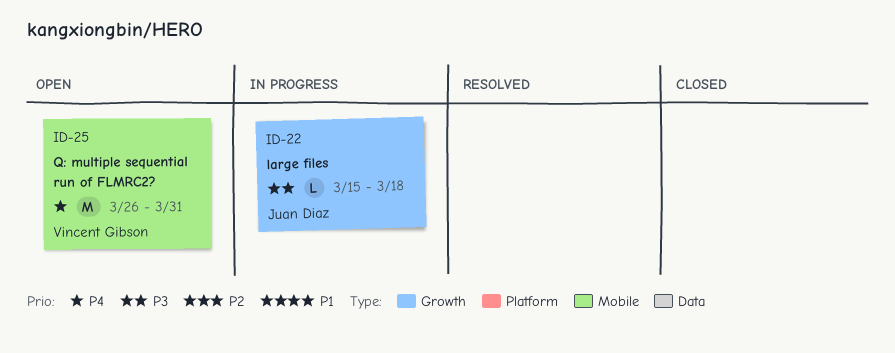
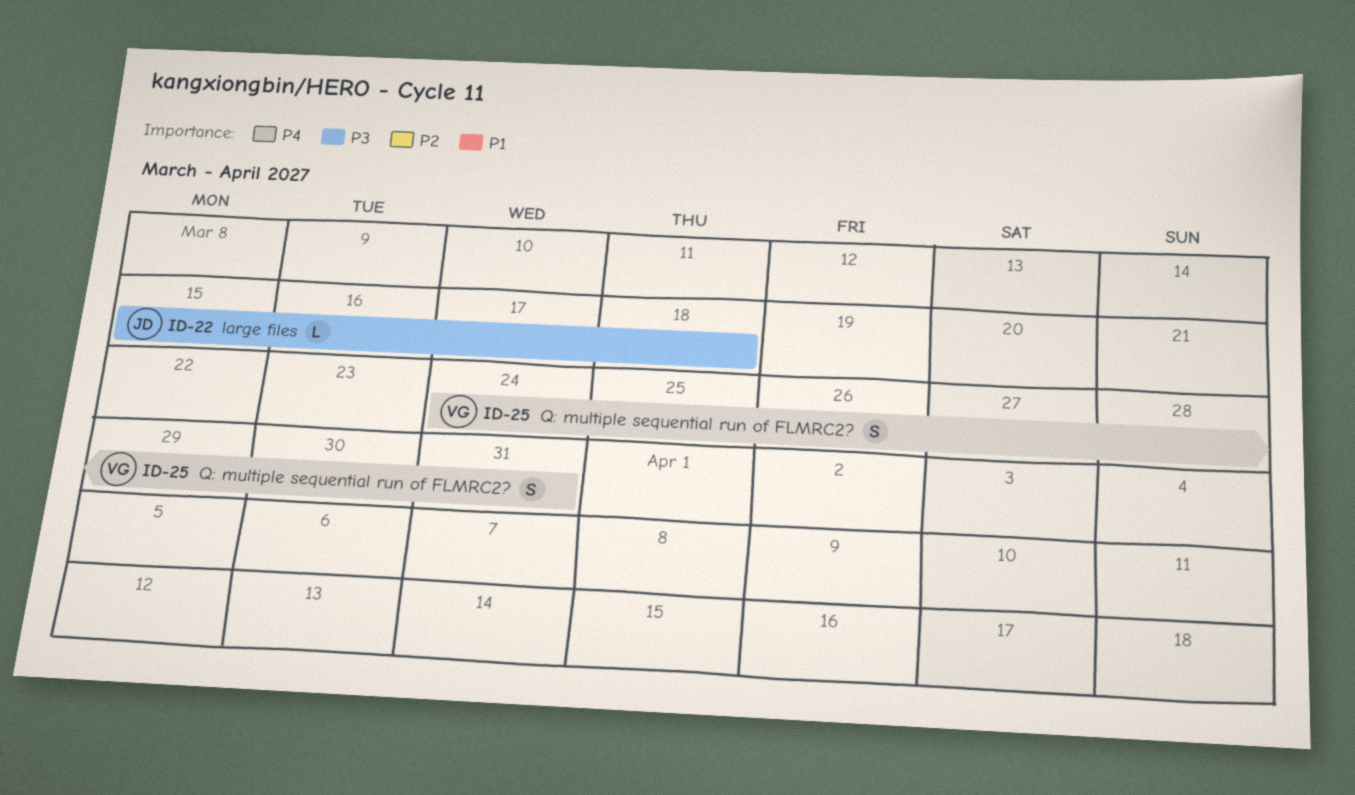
ID-25, estimate: M -> S
ID-25, start: Mar 26 -> Mar 24

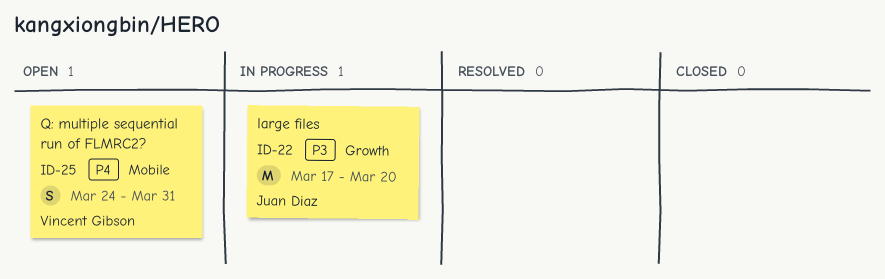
ID-22, estimate: L -> M
ID-22, start: Mar 15 -> Mar 17
ID-22, due: Mar 18 -> Mar 20

